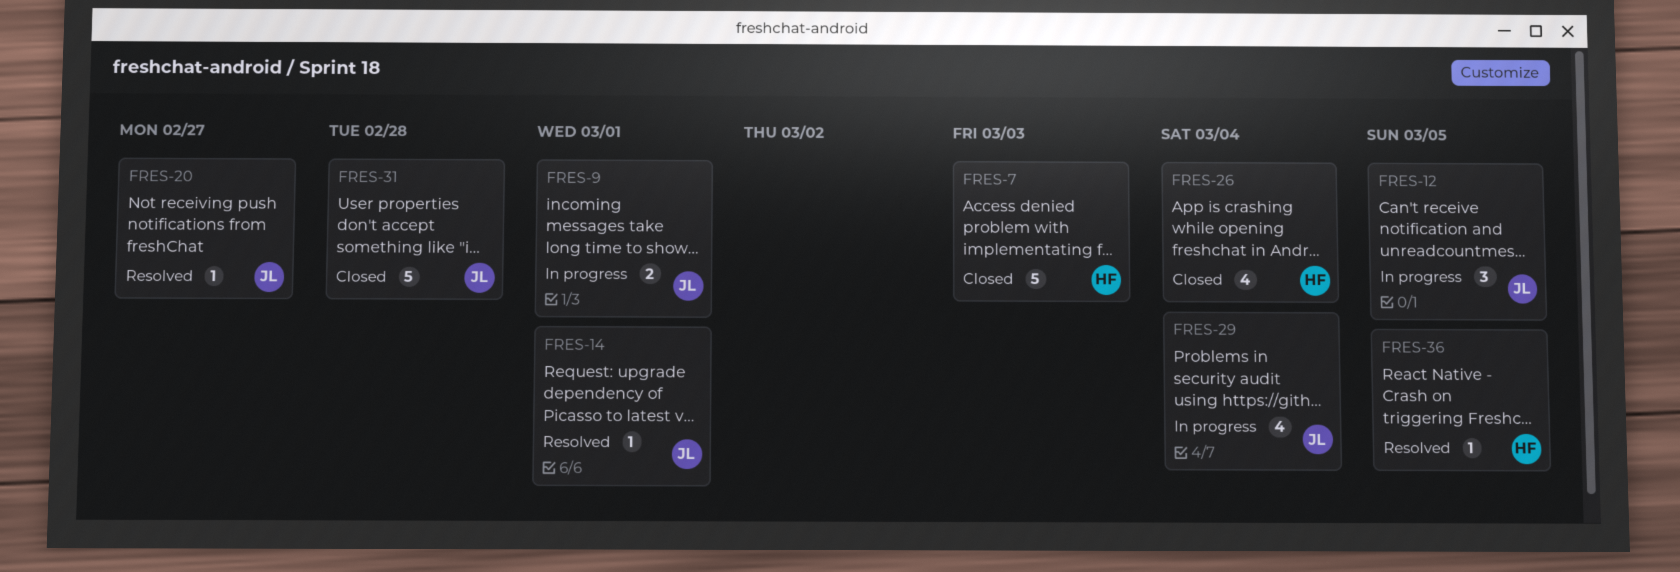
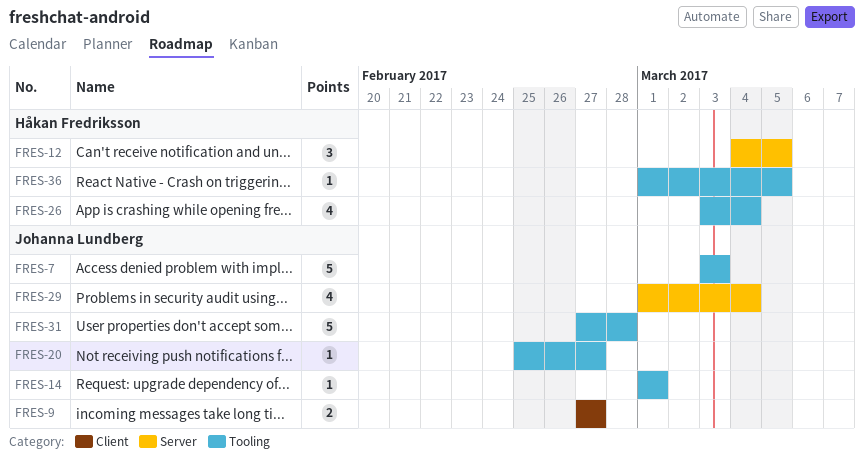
FRES-7, owner: Håkan Fredriksson -> Johanna Lundberg
FRES-9, due: Mar 1 -> Feb 27
FRES-12, owner: Johanna Lundberg -> Håkan Fredriksson

